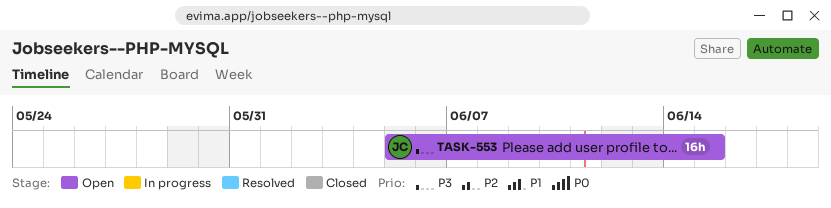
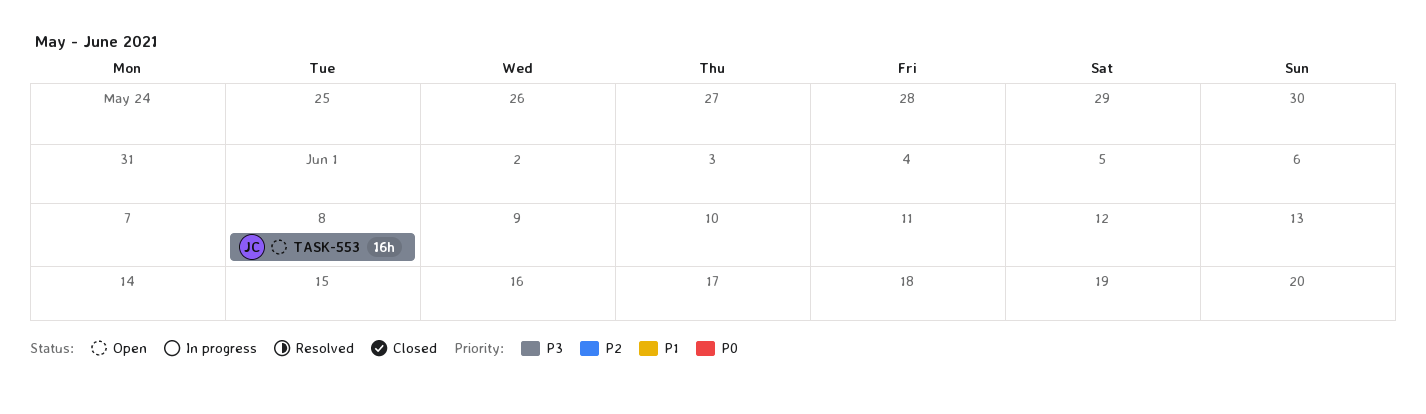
TASK-553, start: Jun 5 -> Jun 8
TASK-553, due: Jun 15 -> Jun 8

